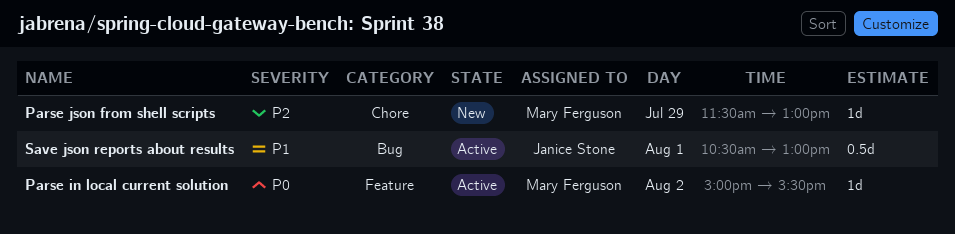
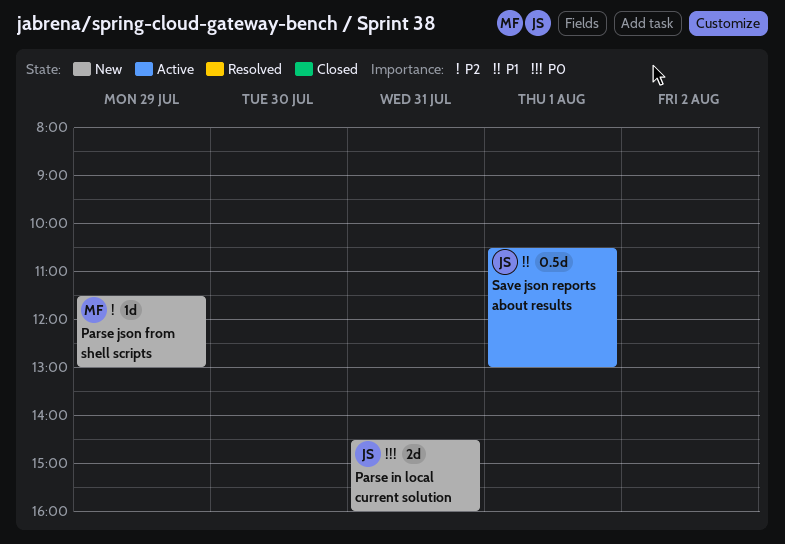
Parse in local current solution, status: Active -> New
Parse in local current solution, owner: Mary Ferguson -> Janice Stone
Parse in local current solution, estimate: 1d -> 2d
Parse in local current solution, day: Aug 2 -> Jul 31
Parse in local current solution, begins: 15:00 -> 14:30
Parse in local current solution, ends: 15:30 -> 16:00

